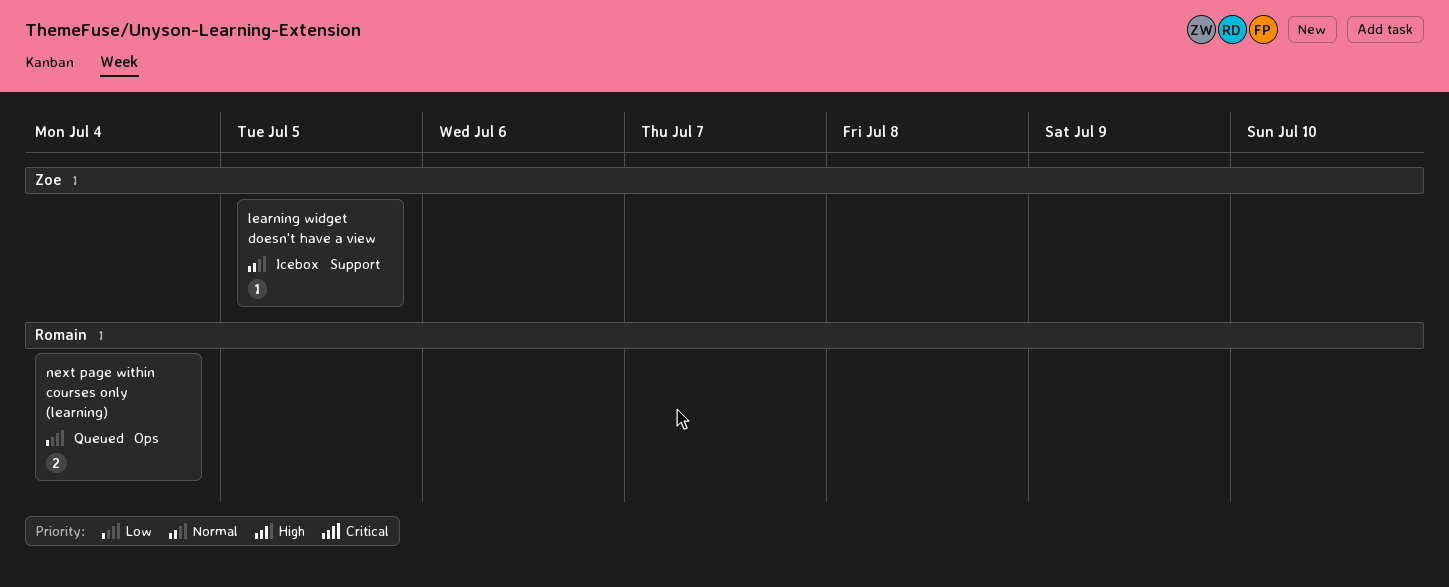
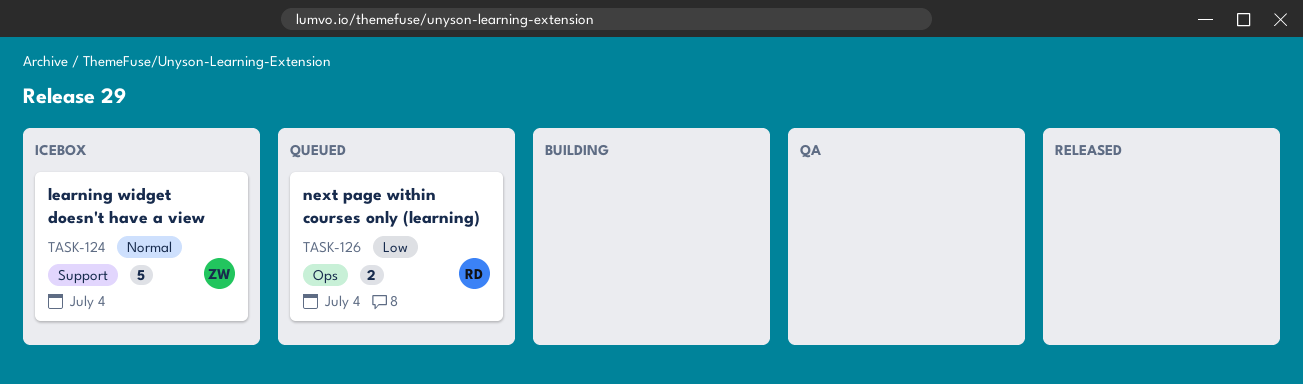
learning widget doesn't have a view, estimate: 1 -> 5
learning widget doesn't have a view, due: Jul 5 -> Jul 4

